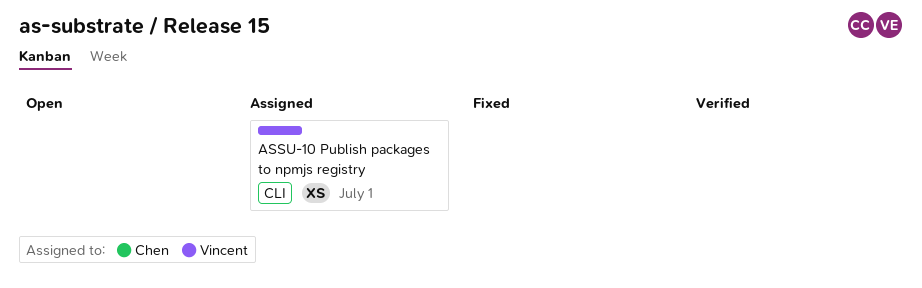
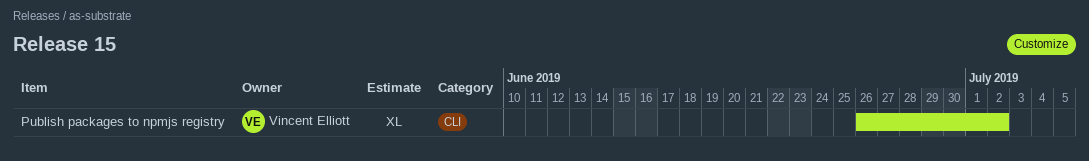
Publish packages to npmjs registry, estimate: XS -> XL
Publish packages to npmjs registry, due: Jul 1 -> Jul 2

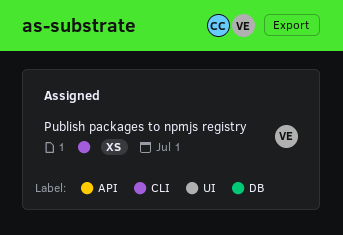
Publish packages to npmjs registry, estimate: XL -> XS
Publish packages to npmjs registry, due: Jul 2 -> Jul 1

